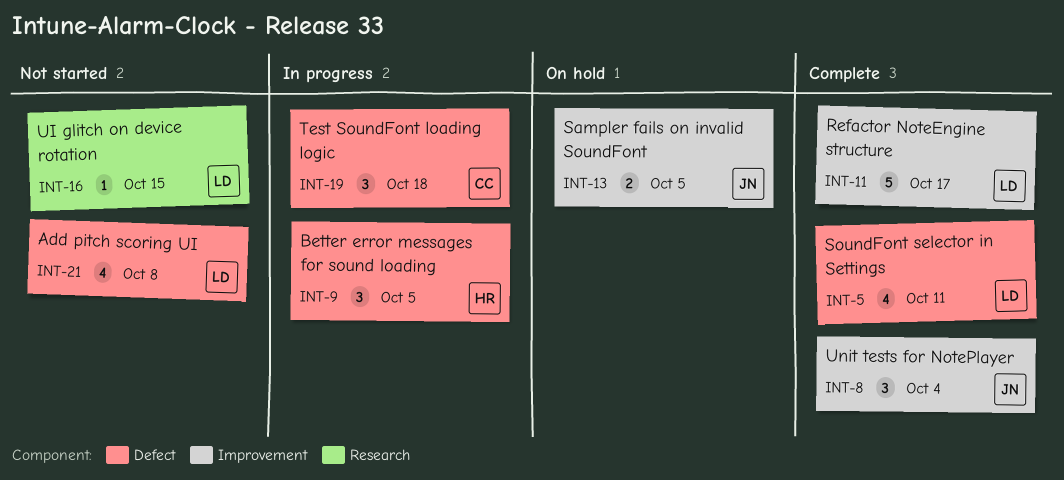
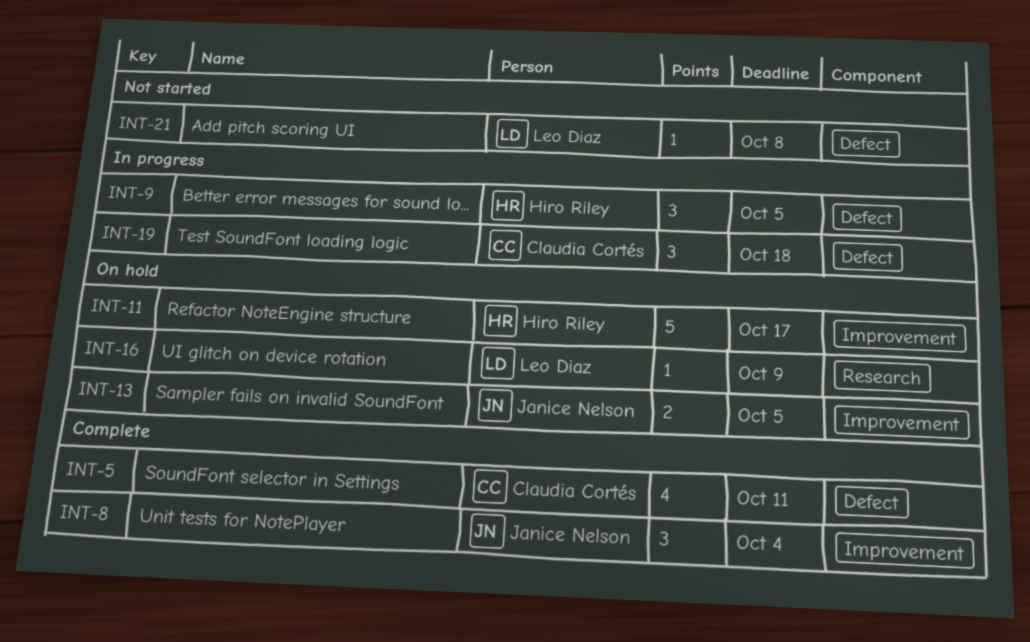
INT-5, owner: Leo Diaz -> Claudia Cortés
INT-11, status: Complete -> On hold
INT-11, owner: Leo Diaz -> Hiro Riley
INT-16, status: Not started -> On hold
INT-16, due: Oct 15 -> Oct 9
INT-21, estimate: 4 -> 1

